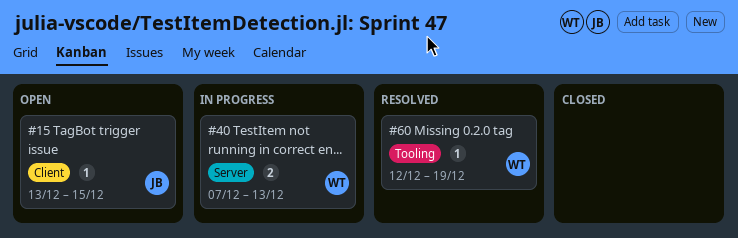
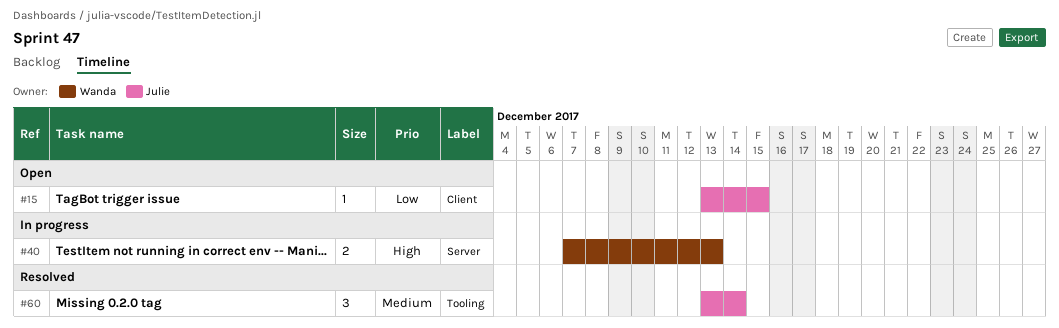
#60, owner: Wanda -> Julie
#60, estimate: 1 -> 3
#60, start: Dec 12 -> Dec 13
#60, due: Dec 19 -> Dec 14

